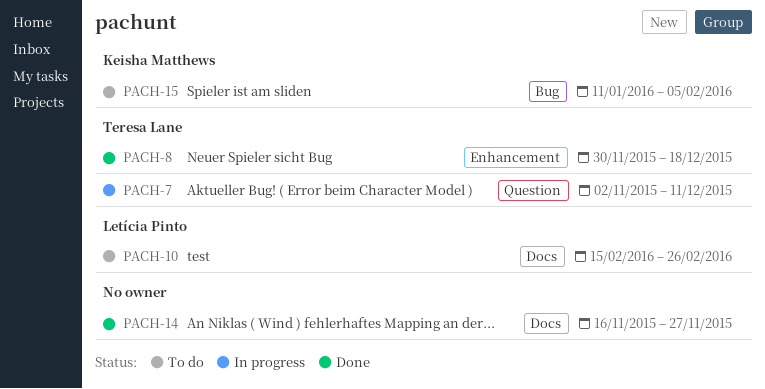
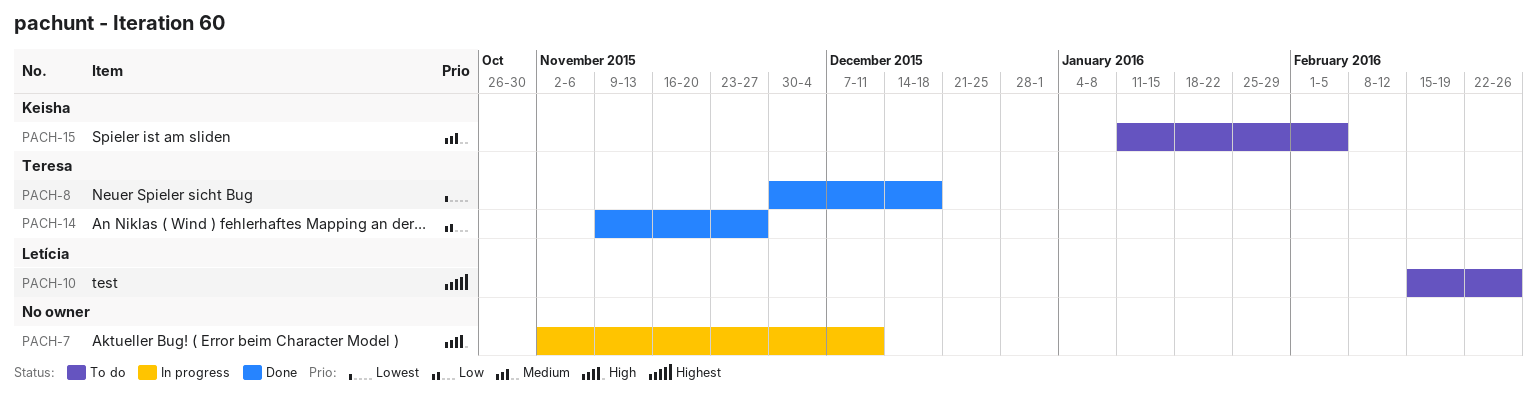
PACH-7, owner: Teresa Lane -> none
PACH-14, owner: none -> Teresa Lane
PACH-14, start: Nov 16 -> Nov 9

